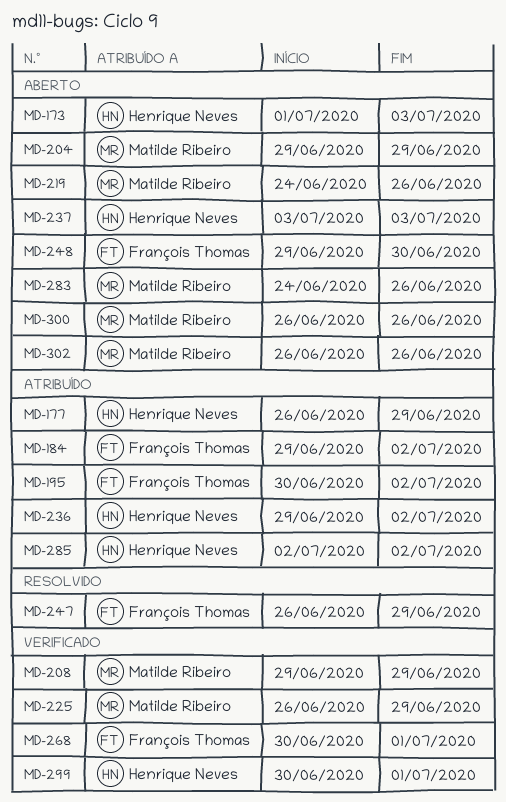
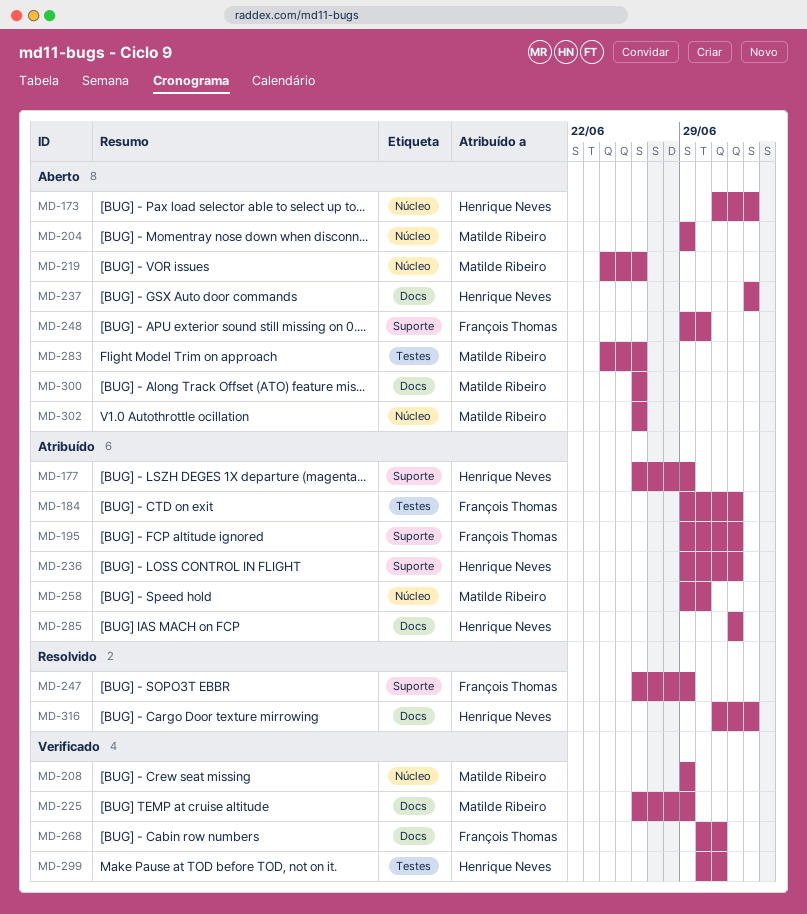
MD-195, start: Jun 30 -> Jun 29
MD-258: none -> present
MD-316: none -> present

